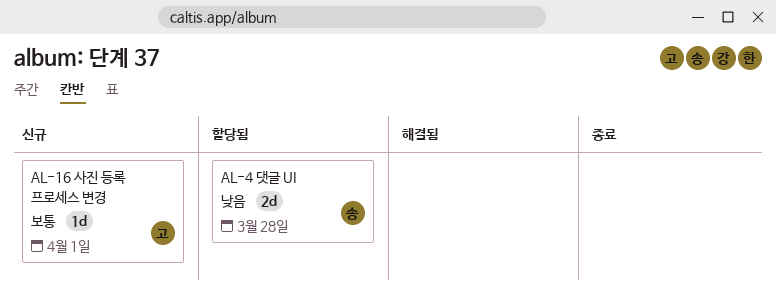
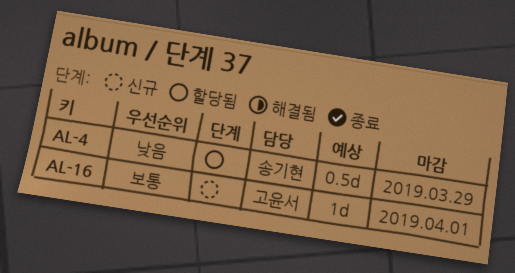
AL-4, estimate: 2d -> 0.5d
AL-4, due: Mar 28 -> Mar 29

